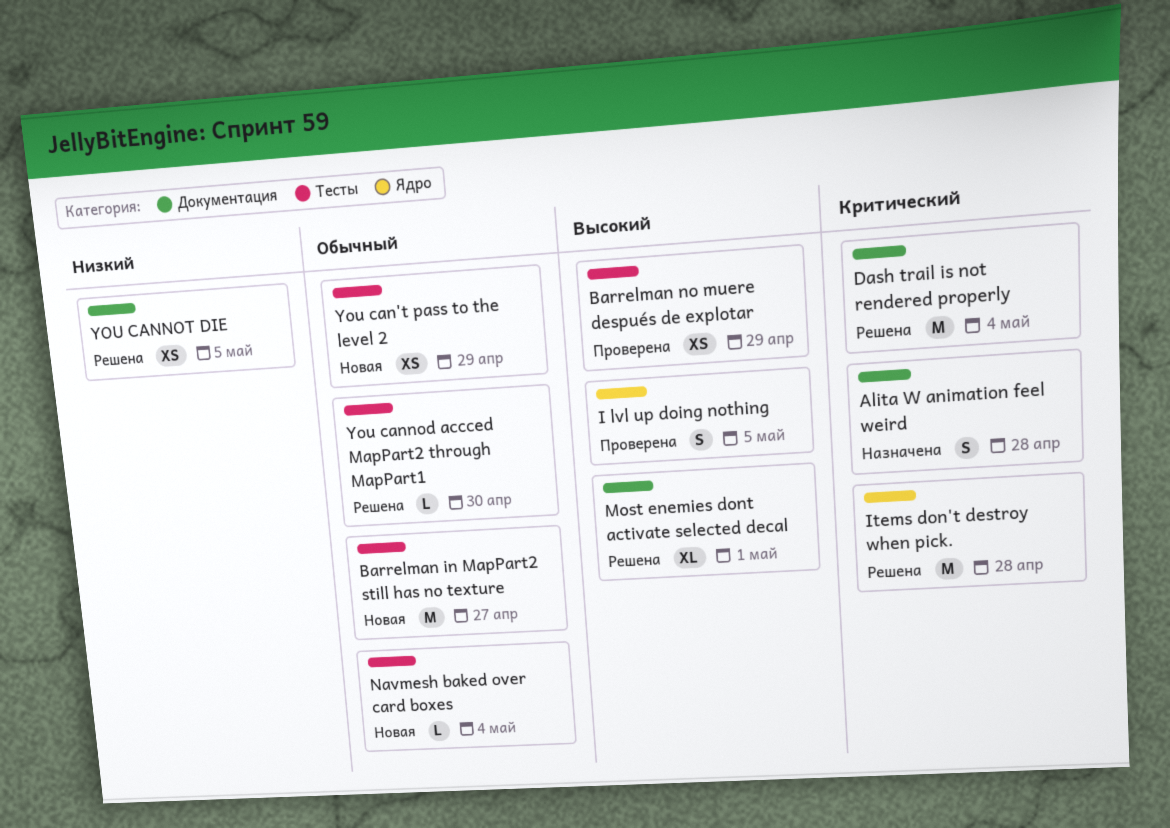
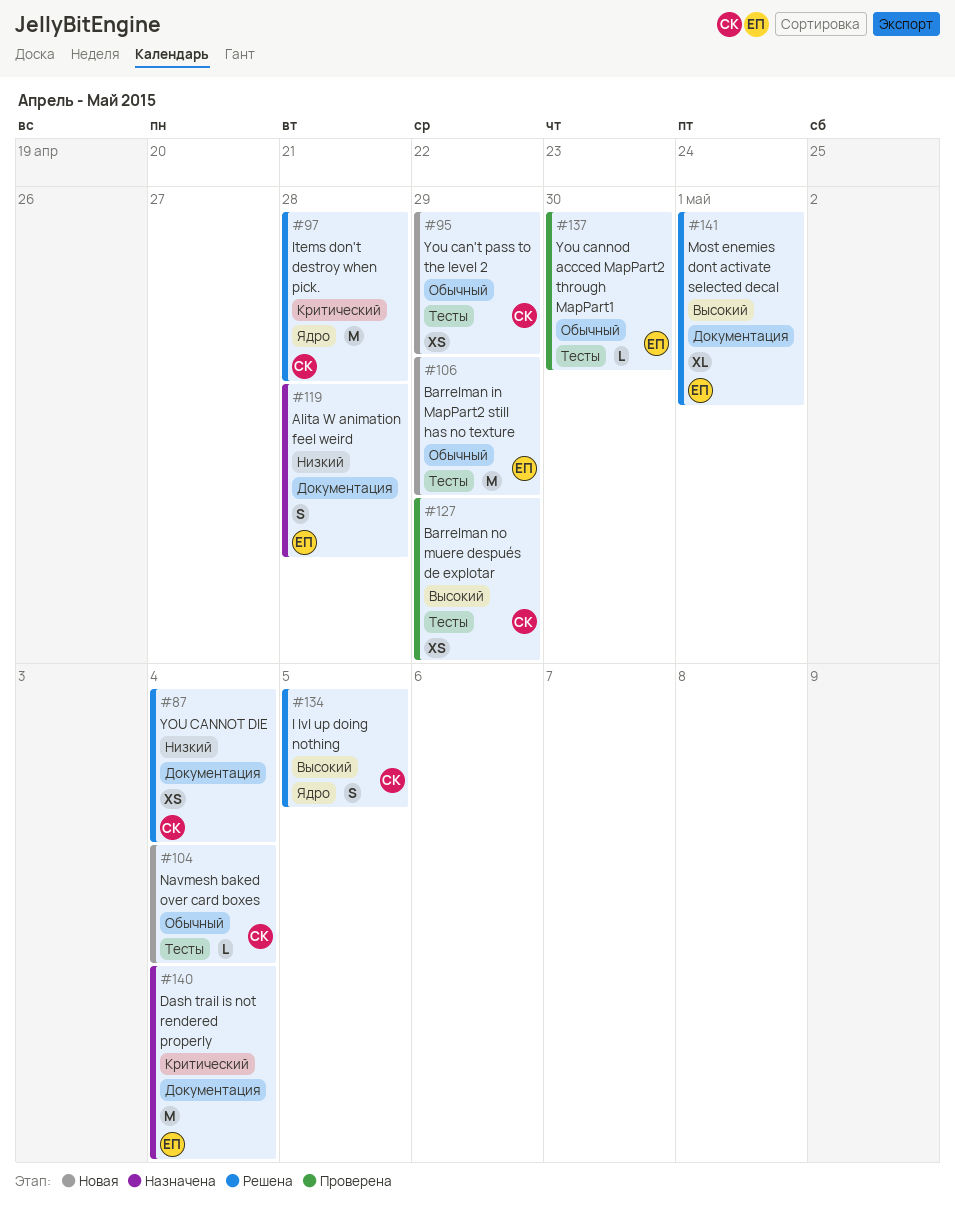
Alita W animation feel weird, priority: Критический -> Низкий
Barrelman in MapPart2 still has no texture, due: Apr 27 -> Apr 29
Dash trail is not rendered properly, status: Решена -> Назначена
I lvl up doing nothing, status: Проверена -> Решена
You cannod accced MapPart2 through MapPart1, status: Решена -> Проверена
YOU CANNOT DIE, due: May 5 -> May 4

